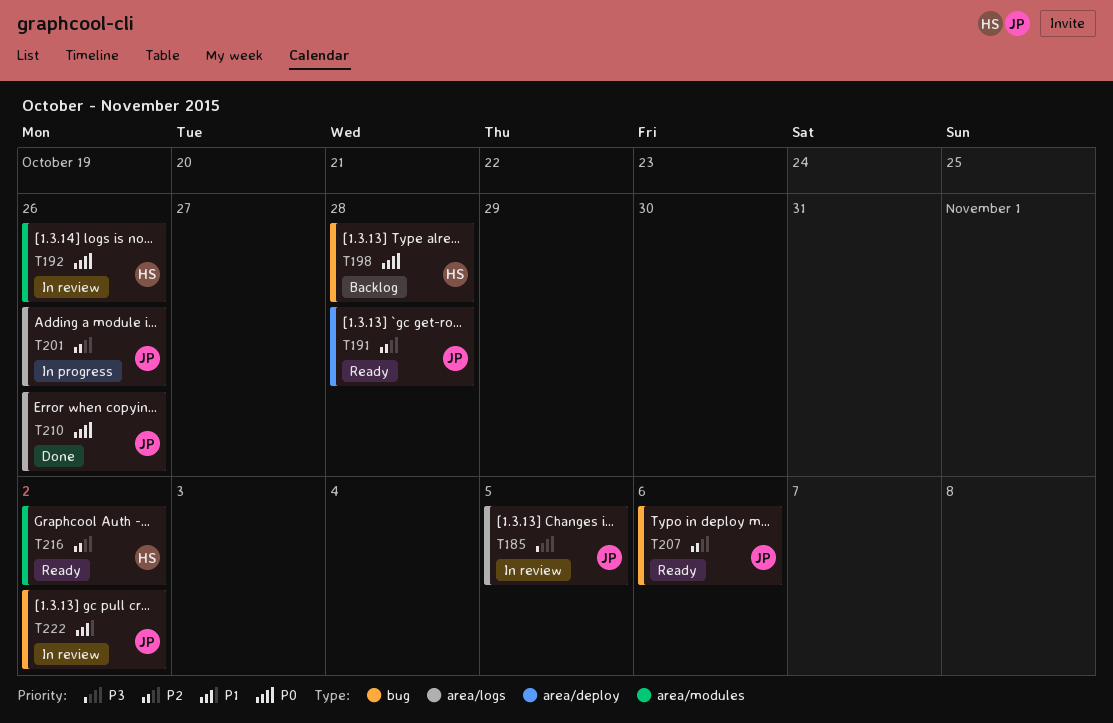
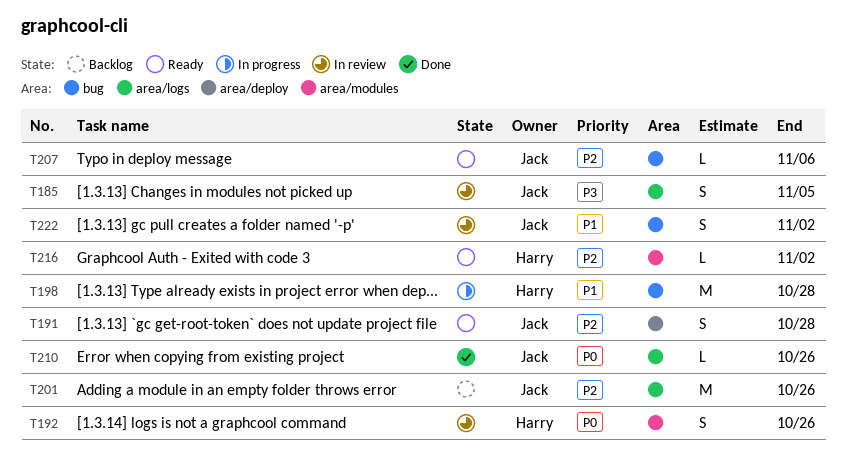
T198, status: Backlog -> In progress
T198, priority: P0 -> P1
T201, status: In progress -> Backlog

